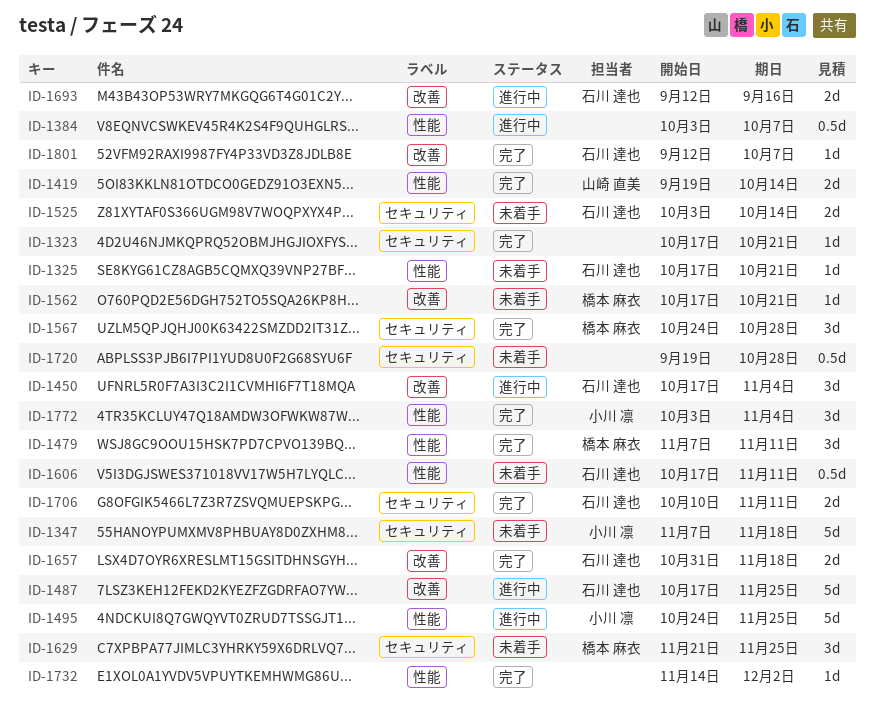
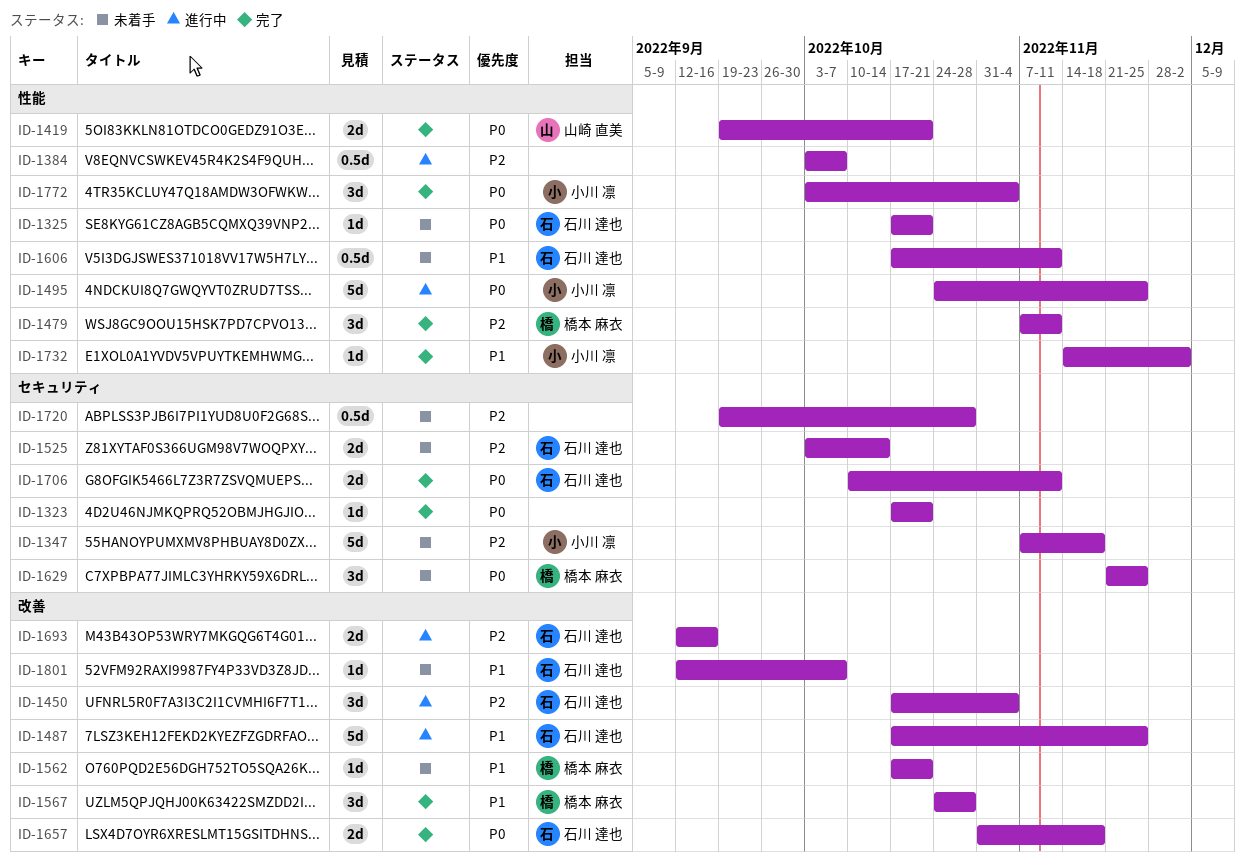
ID-1419, due: Oct 14 -> Oct 21
ID-1567, label: セキュリティ -> 改善
ID-1732, owner: none -> 小川 凛
ID-1801, status: 完了 -> 未着手

